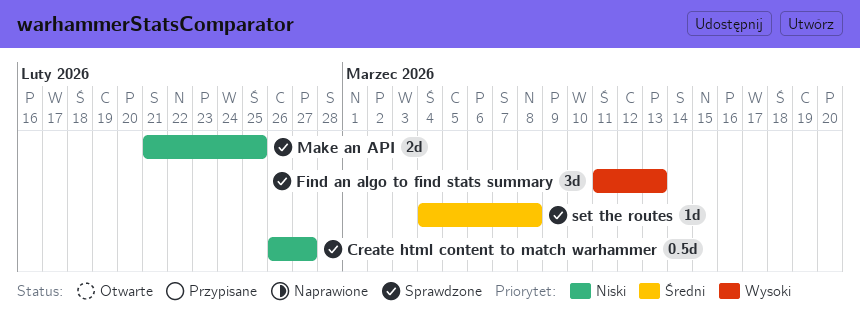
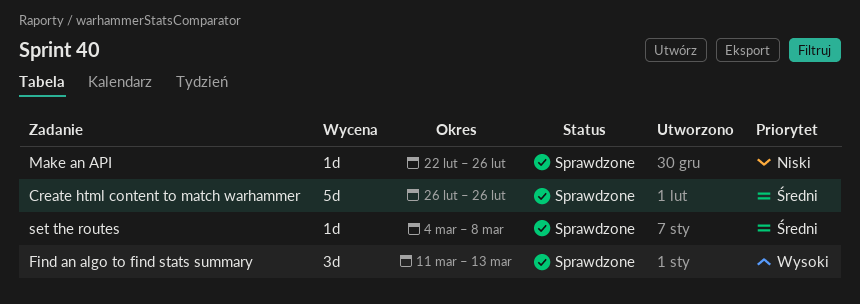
Create html content to match warhammer, priority: Niski -> Średni
Create html content to match warhammer, estimate: 0.5d -> 5d
Create html content to match warhammer, due: Feb 27 -> Feb 26
Make an API, estimate: 2d -> 1d
Make an API, start: Feb 21 -> Feb 22
Make an API, due: Feb 25 -> Feb 26

